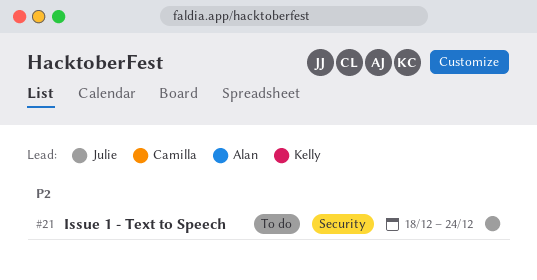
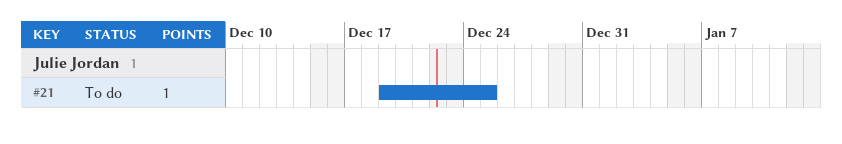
#21, start: Dec 18 -> Dec 19
#21, due: Dec 24 -> Dec 25

